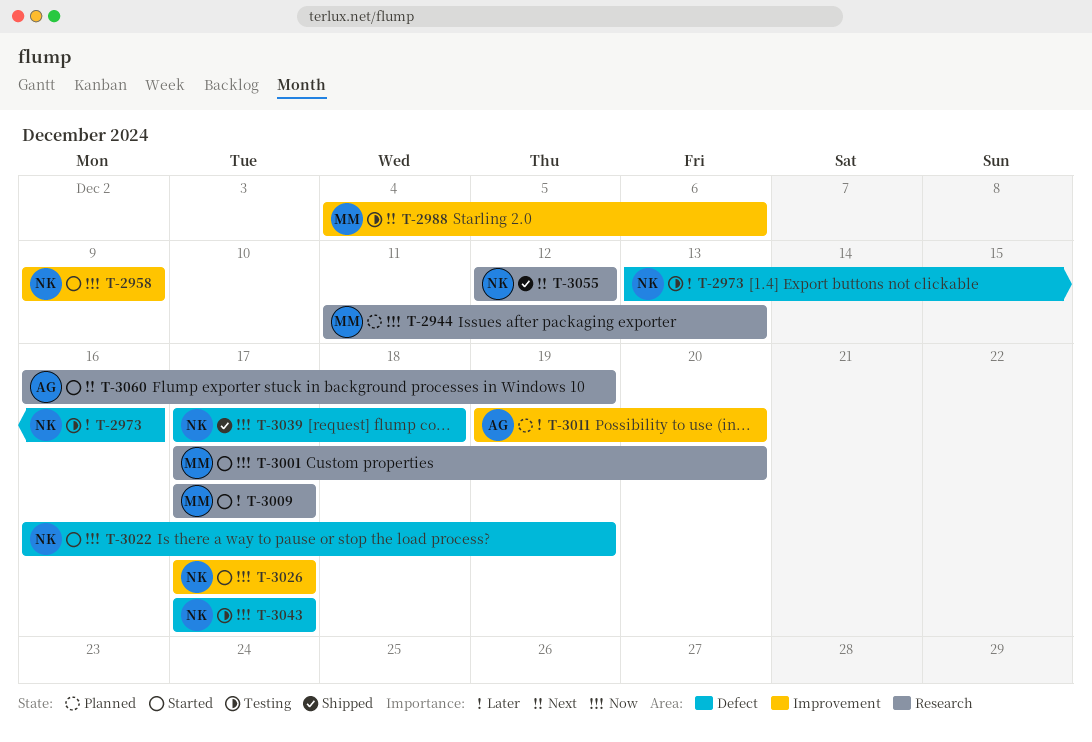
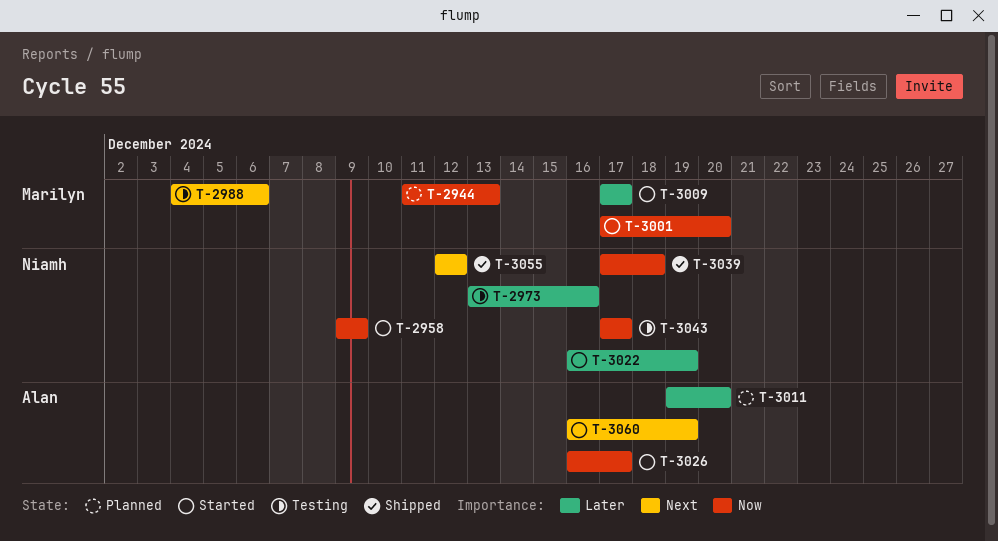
T-3022, priority: Now -> Later
T-3026, owner: Niamh -> Alan
T-3026, start: Dec 17 -> Dec 16

